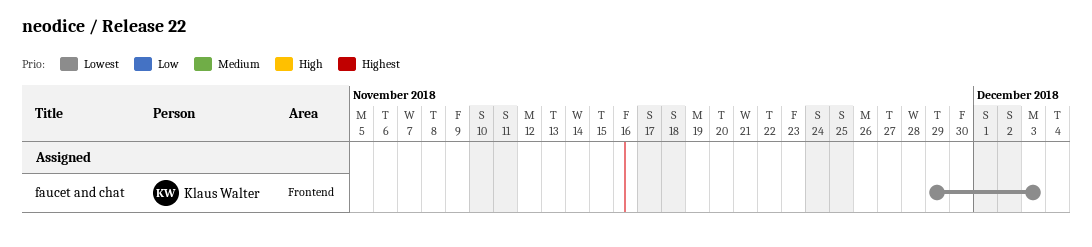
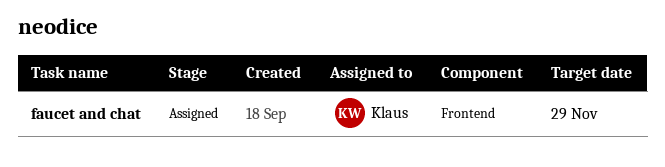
faucet and chat, due: Dec 3 -> Nov 29

